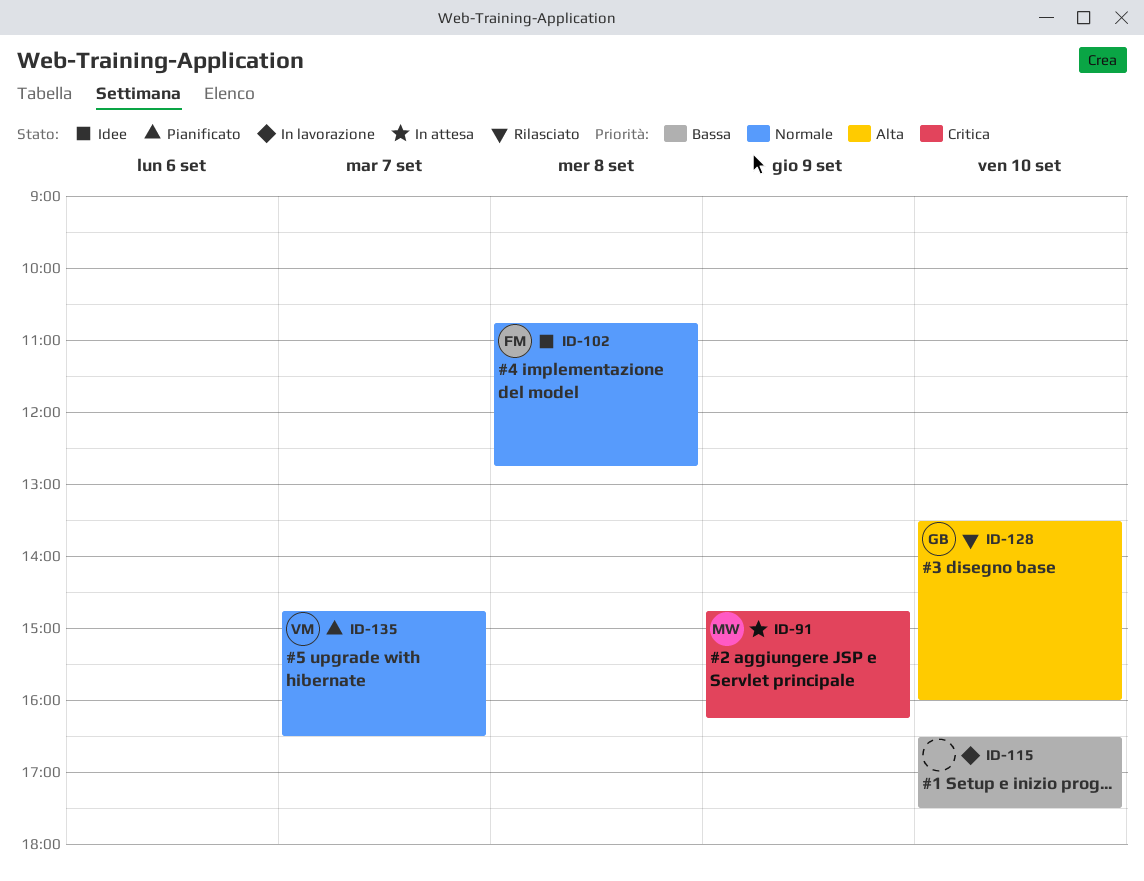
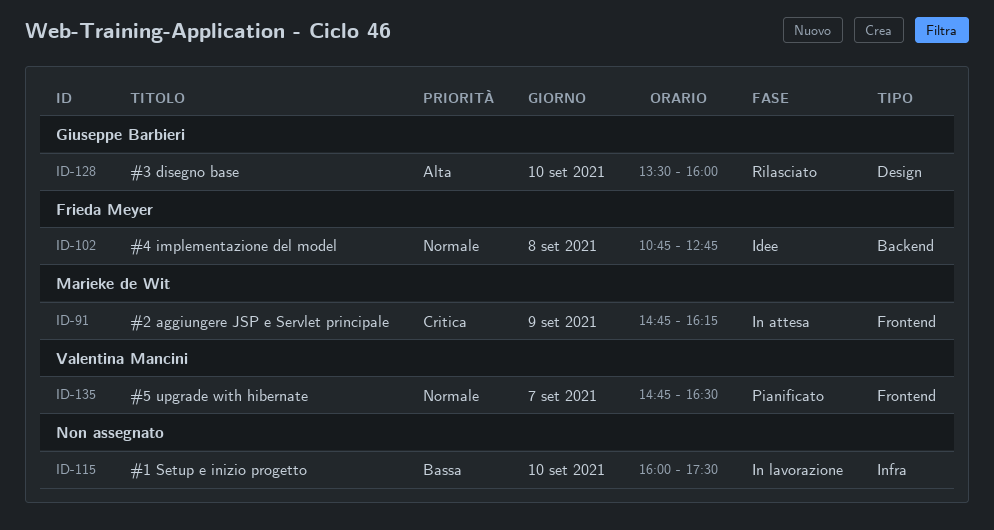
ID-115, begins: 16:30 -> 16:00

